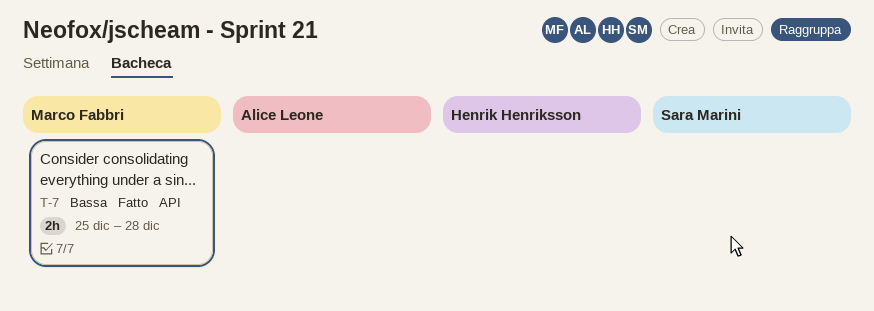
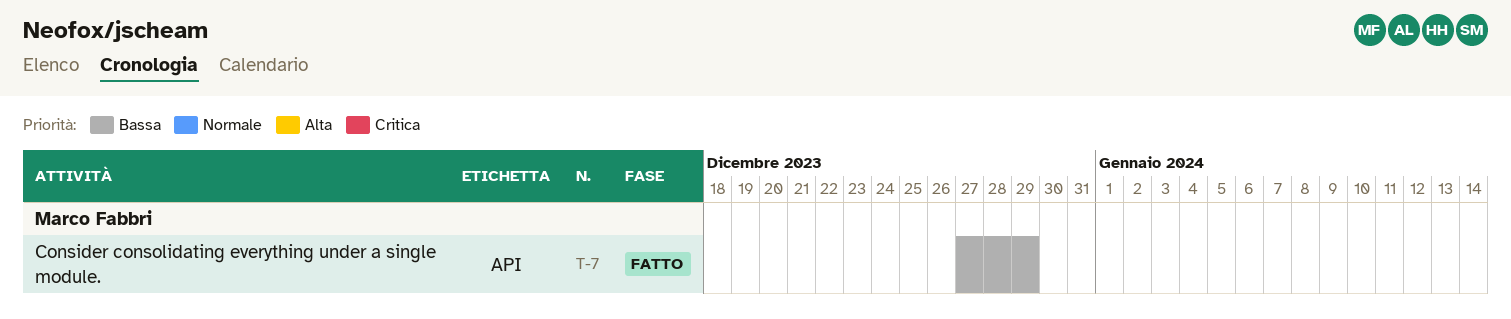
T-7, start: Dec 25 -> Dec 27
T-7, due: Dec 28 -> Dec 29

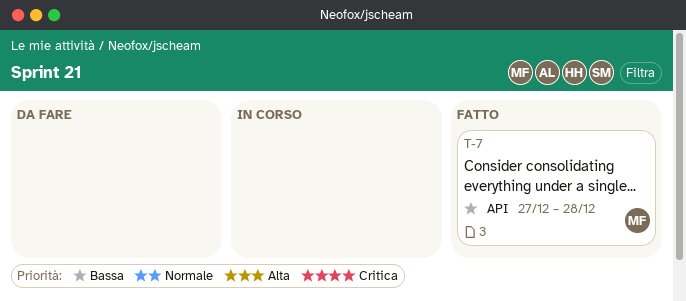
T-7, due: Dec 29 -> Dec 28

